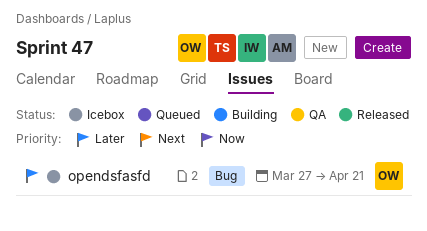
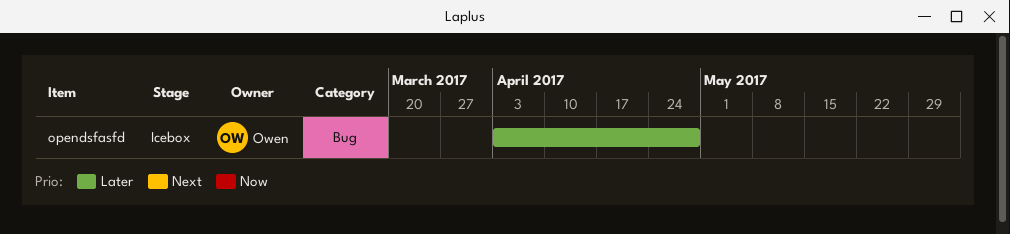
opendsfasfd, start: Mar 27 -> Apr 3
opendsfasfd, due: Apr 21 -> Apr 28

